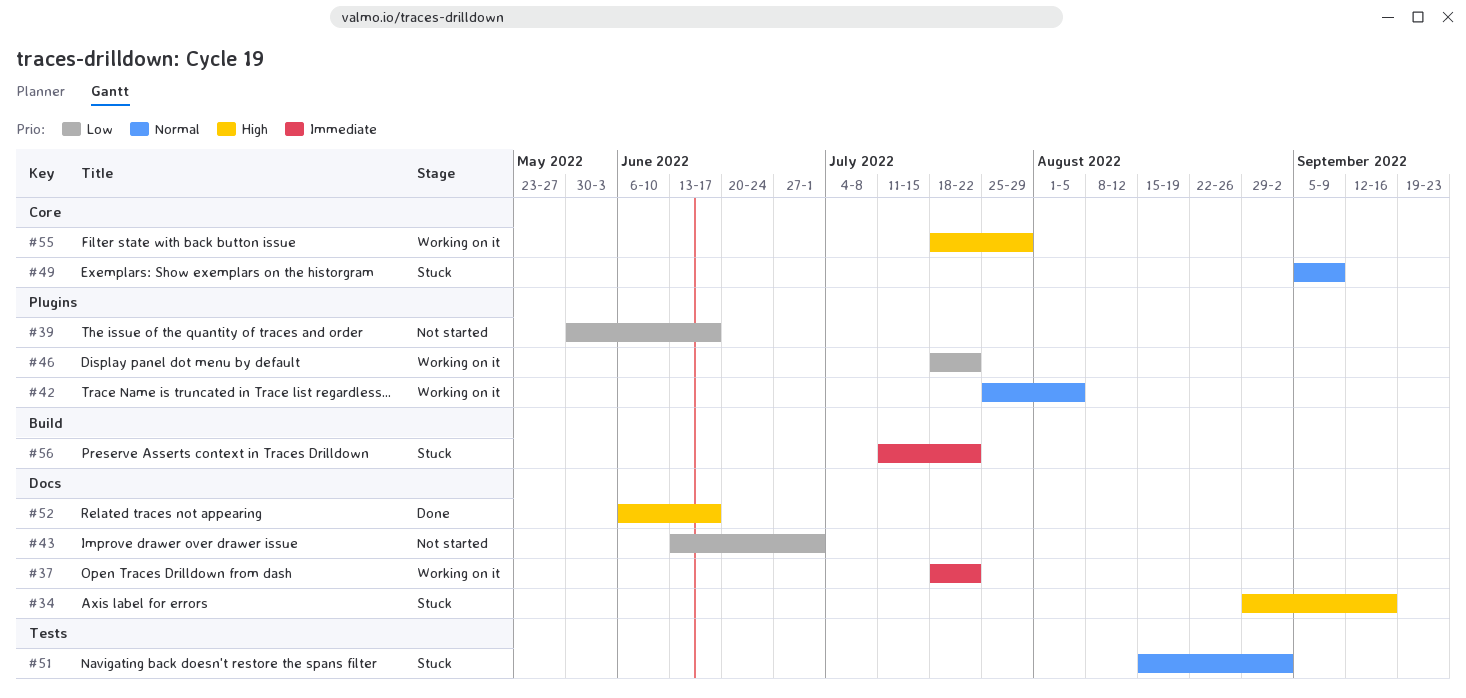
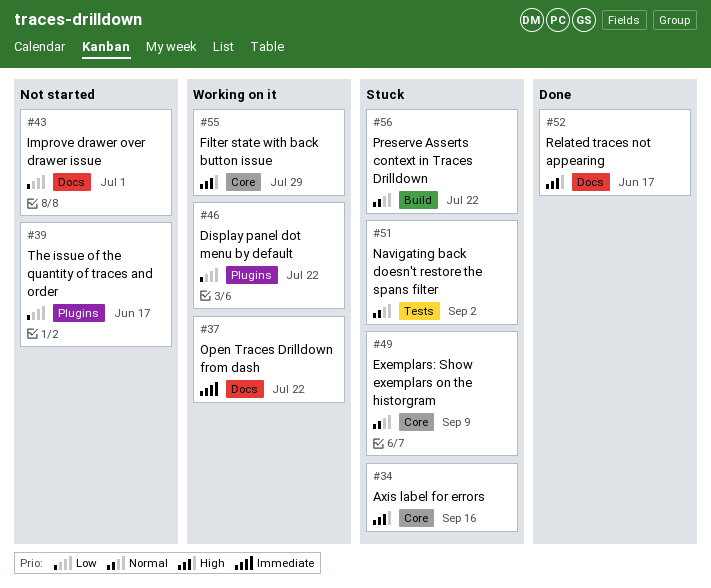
#34, label: Docs -> Core
#42: present -> none
#56, priority: Immediate -> Normal

